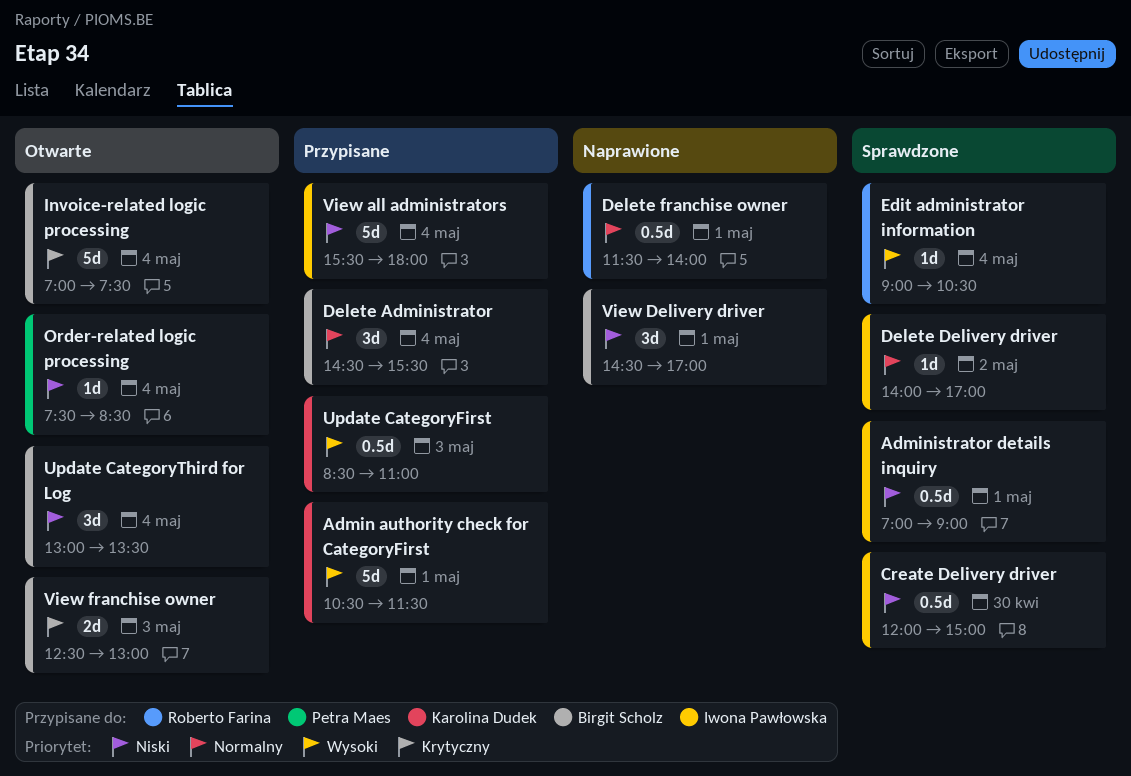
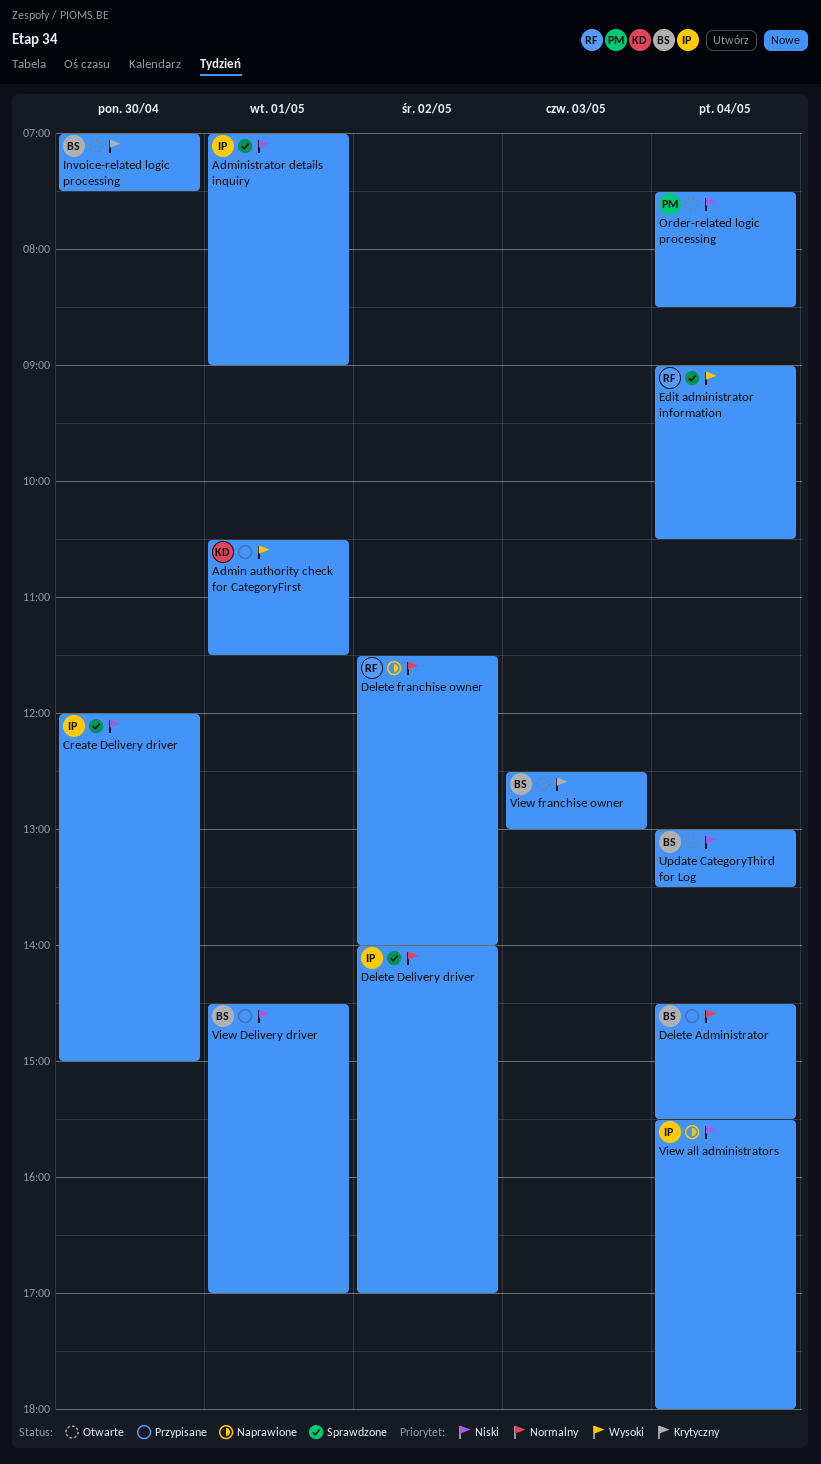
Delete franchise owner, day: May 1 -> May 2
Invoice-related logic processing, day: May 4 -> Apr 30
Update CategoryFirst: present -> none
View all administrators, status: Przypisane -> Naprawione
View Delivery driver, status: Naprawione -> Przypisane

